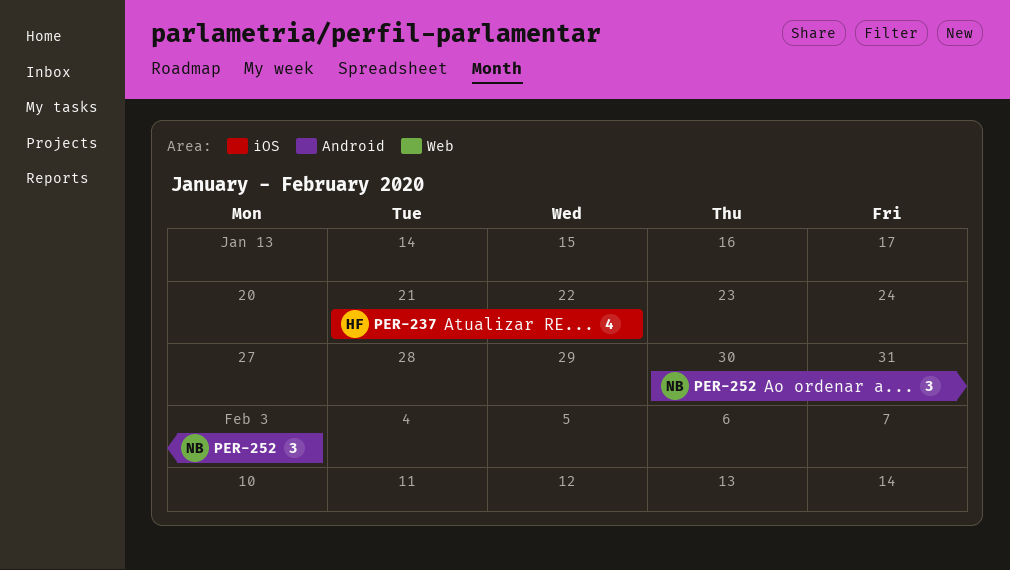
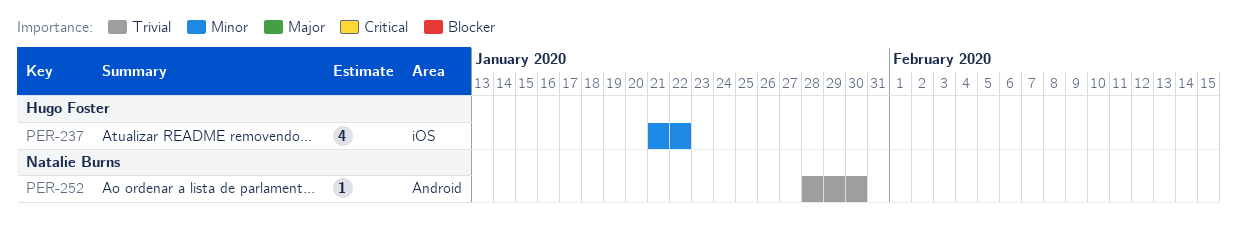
PER-252, estimate: 3 -> 1
PER-252, start: Jan 30 -> Jan 28
PER-252, due: Feb 3 -> Jan 30

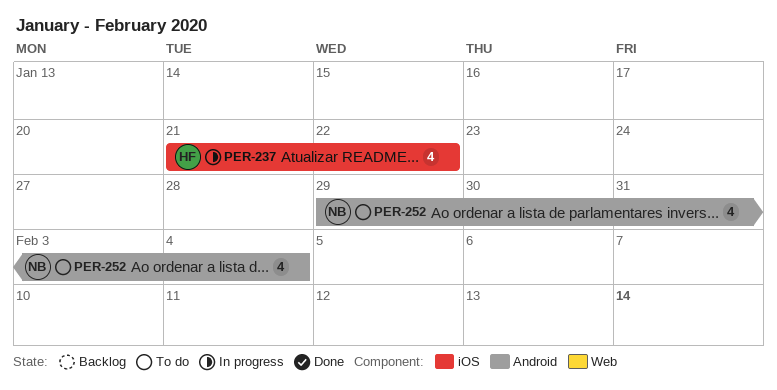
PER-252, estimate: 1 -> 4
PER-252, start: Jan 28 -> Jan 29
PER-252, due: Jan 30 -> Feb 4

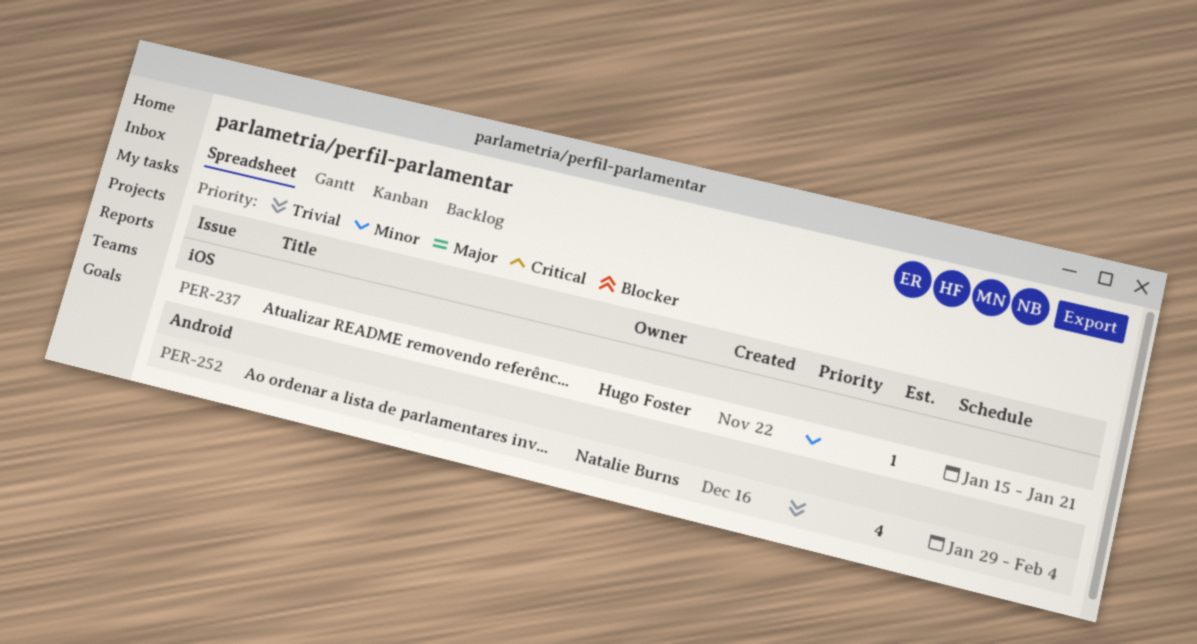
PER-237, estimate: 4 -> 1
PER-237, start: Jan 21 -> Jan 15
PER-237, due: Jan 22 -> Jan 21

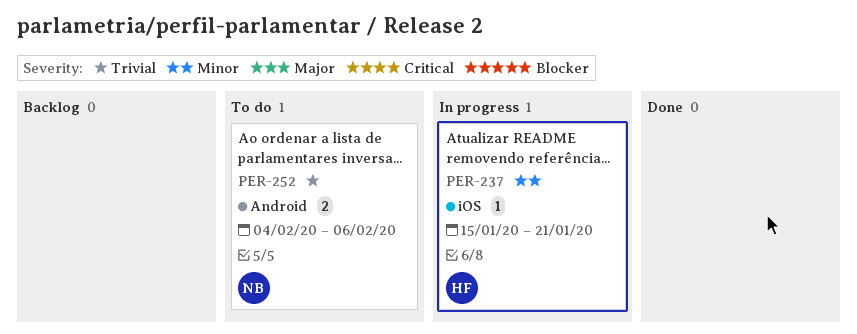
PER-252, estimate: 4 -> 2
PER-252, start: Jan 29 -> Feb 4
PER-252, due: Feb 4 -> Feb 6

